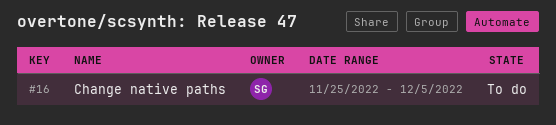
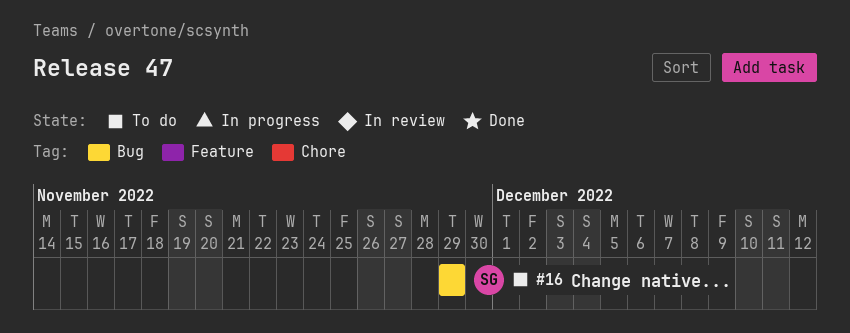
#16, start: Nov 25 -> Nov 29
#16, due: Dec 5 -> Nov 29

